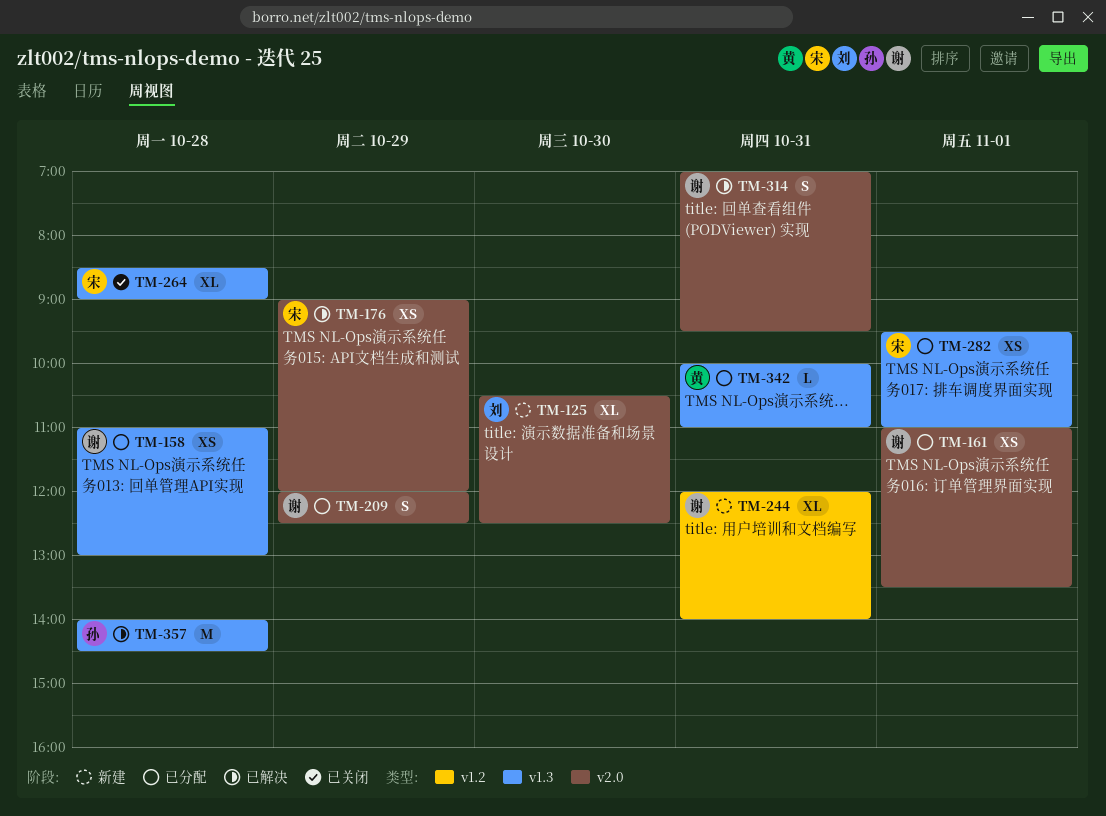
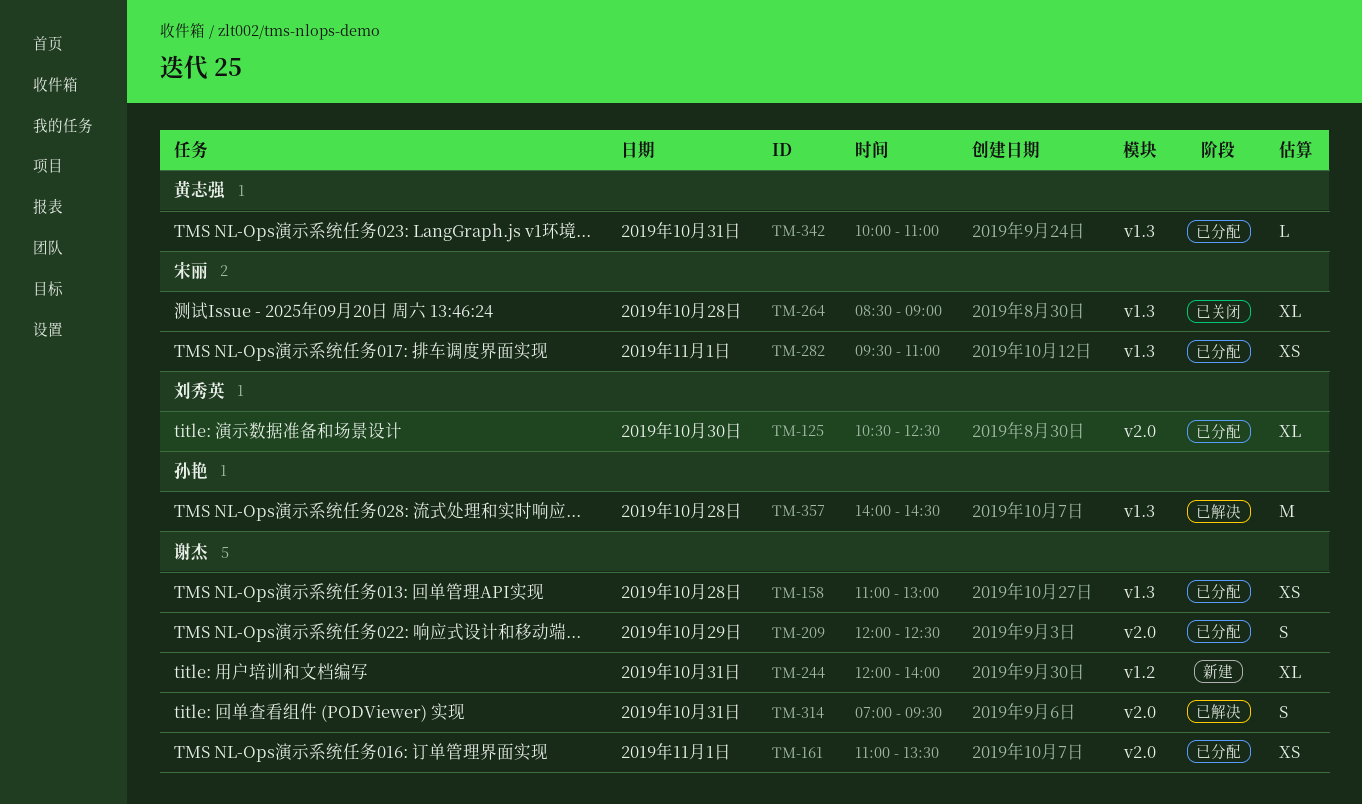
TM-125, status: 新建 -> 已分配
TM-176: present -> none

